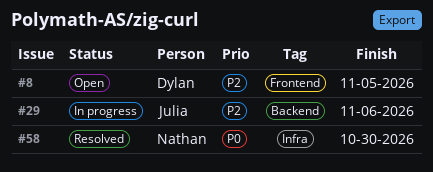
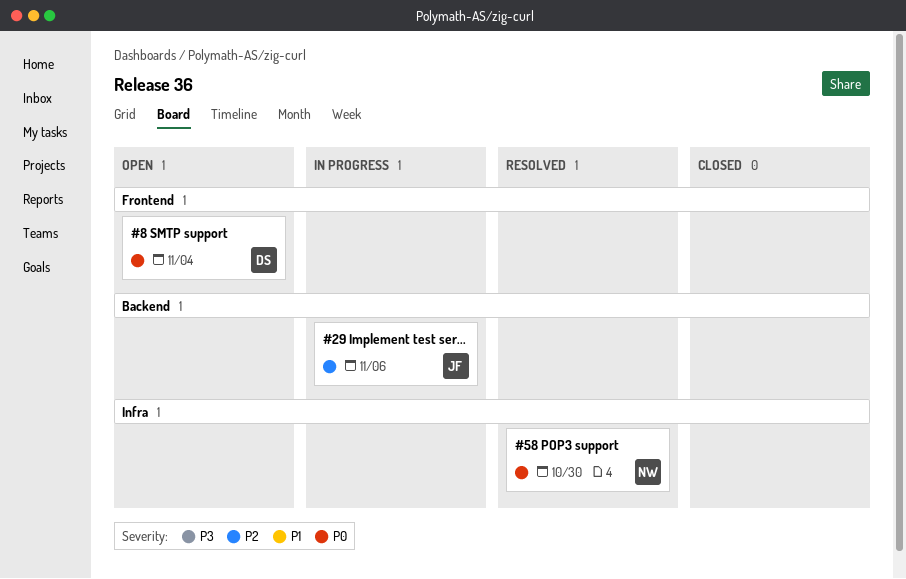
#8, priority: P2 -> P0
#8, due: Nov 5 -> Nov 4

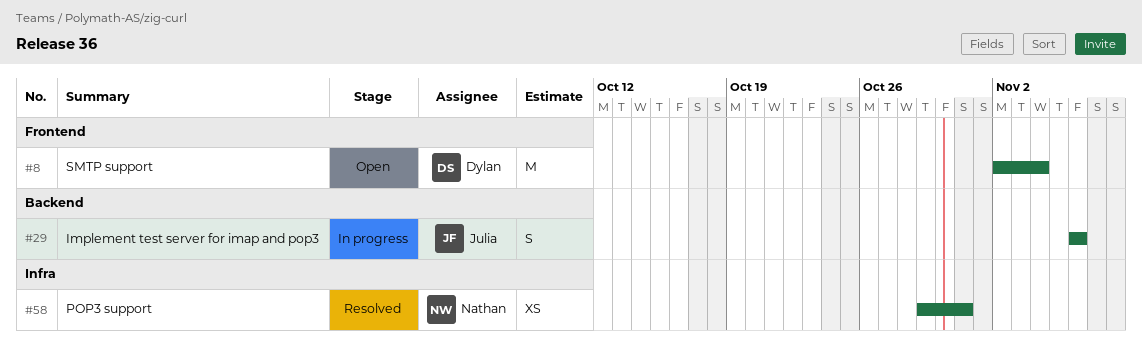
#58, due: Oct 30 -> Oct 31

